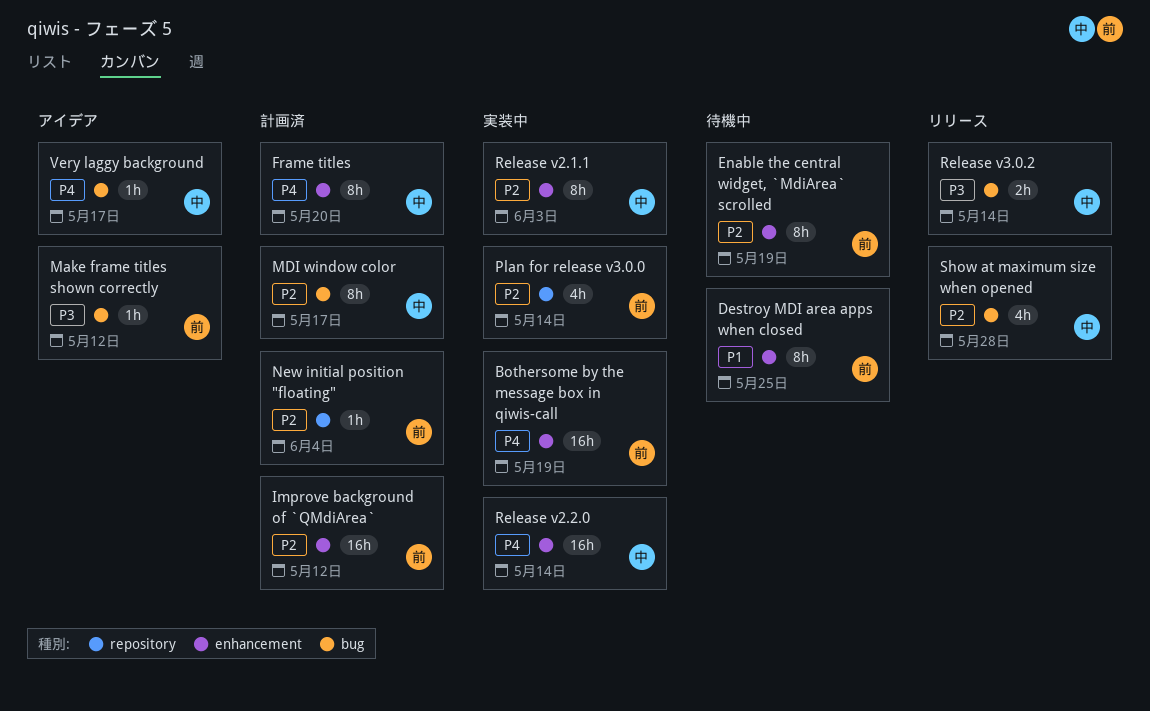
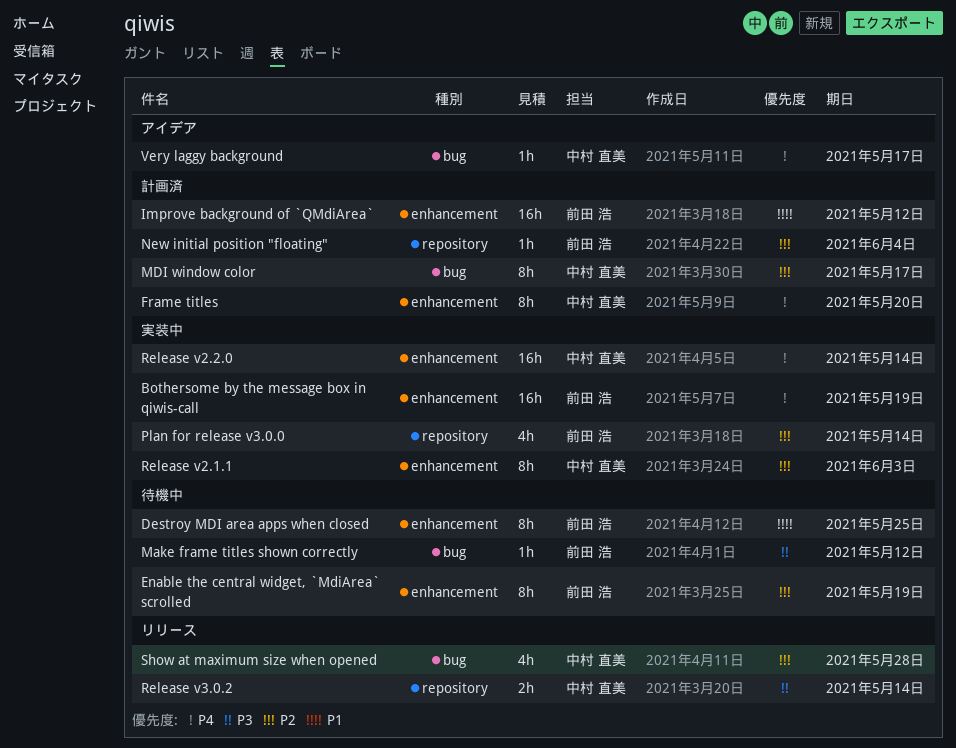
Improve background of `QMdiArea`, priority: P2 -> P1
Make frame titles shown correctly, status: アイデア -> 待機中
Release v3.0.2, label: bug -> repository

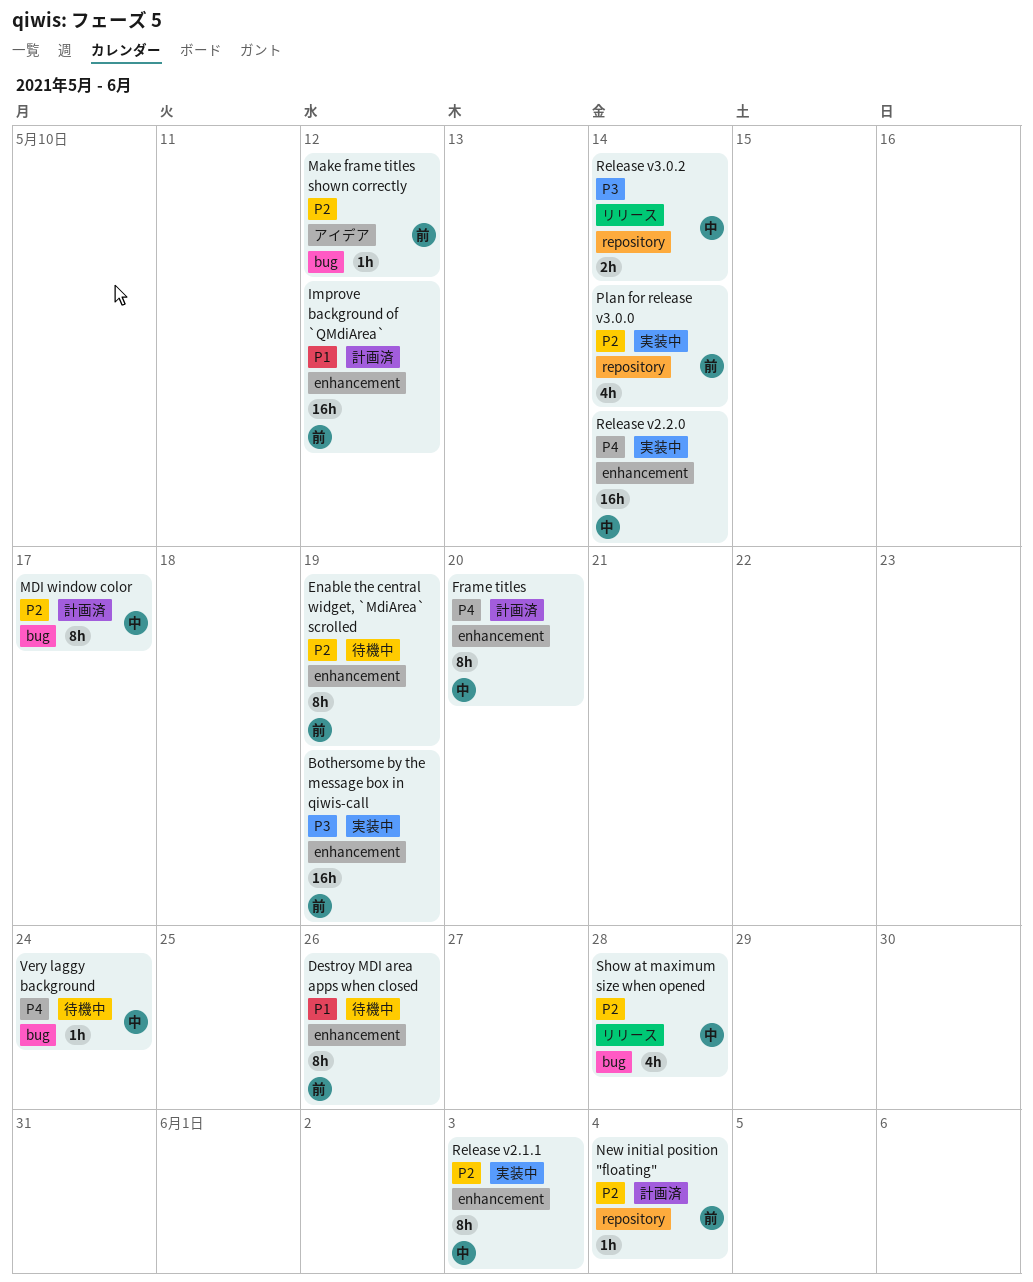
Bothersome by the message box in qiwis-call, priority: P4 -> P3
Destroy MDI area apps when closed, due: May 25 -> May 26
Make frame titles shown correctly, status: 待機中 -> アイデア
Make frame titles shown correctly, priority: P3 -> P2
Very laggy background, status: アイデア -> 待機中
Very laggy background, due: May 17 -> May 24

